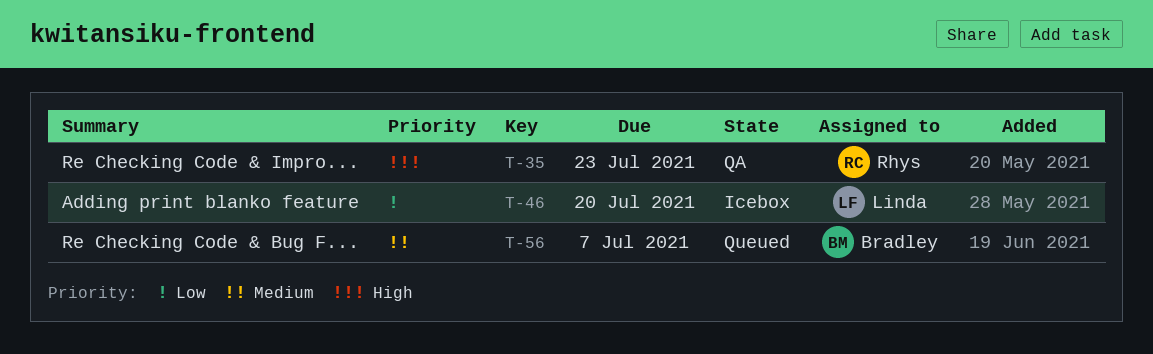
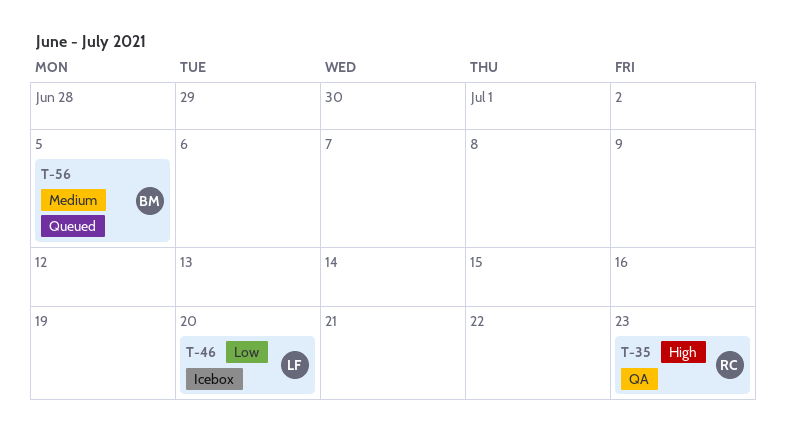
T-56, due: Jul 7 -> Jul 5

